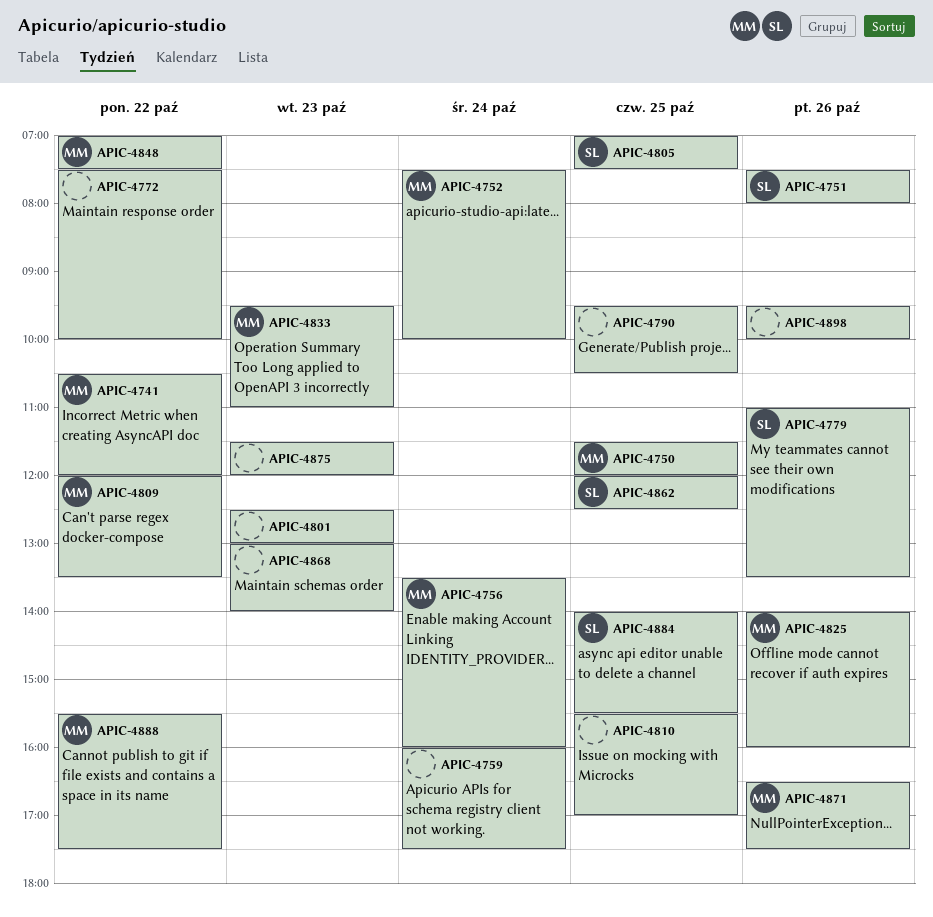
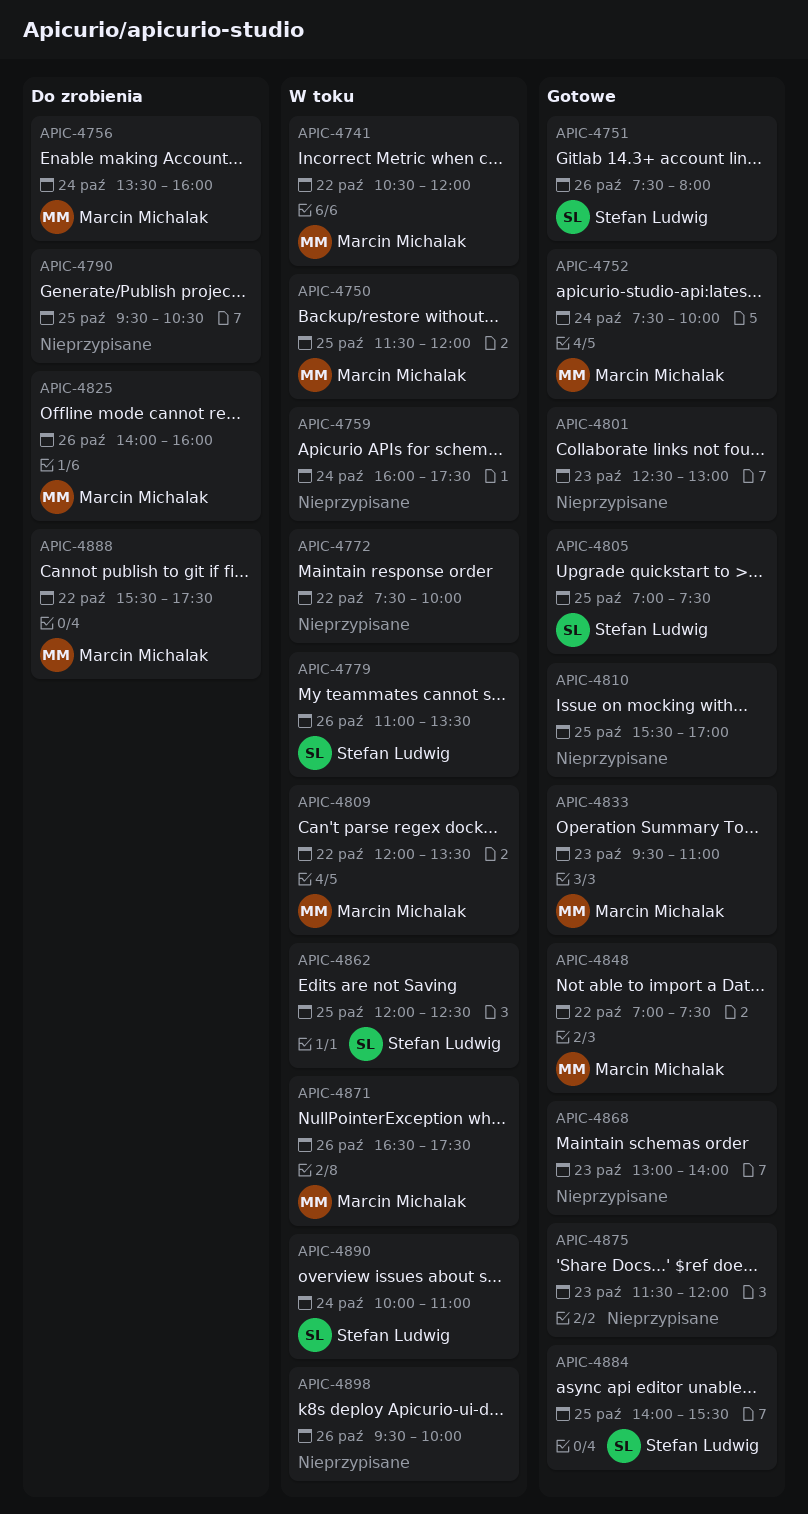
APIC-4890: none -> present

